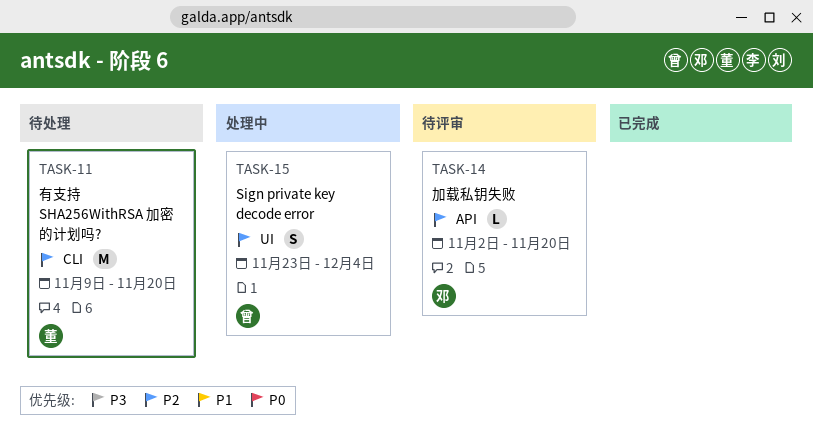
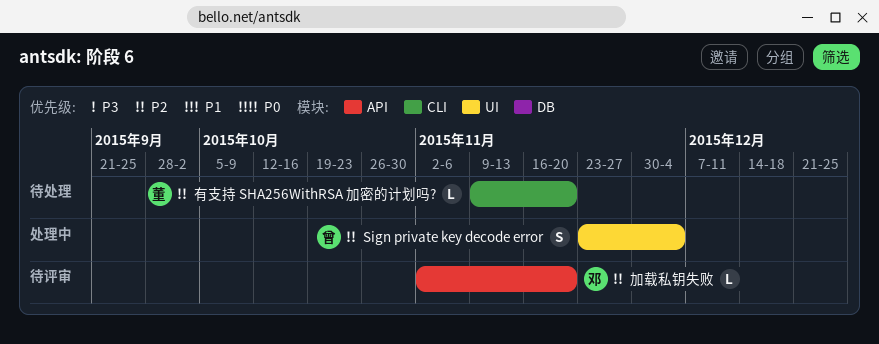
有支持 SHA256WithRSA 加密的计划吗?, estimate: M -> L

